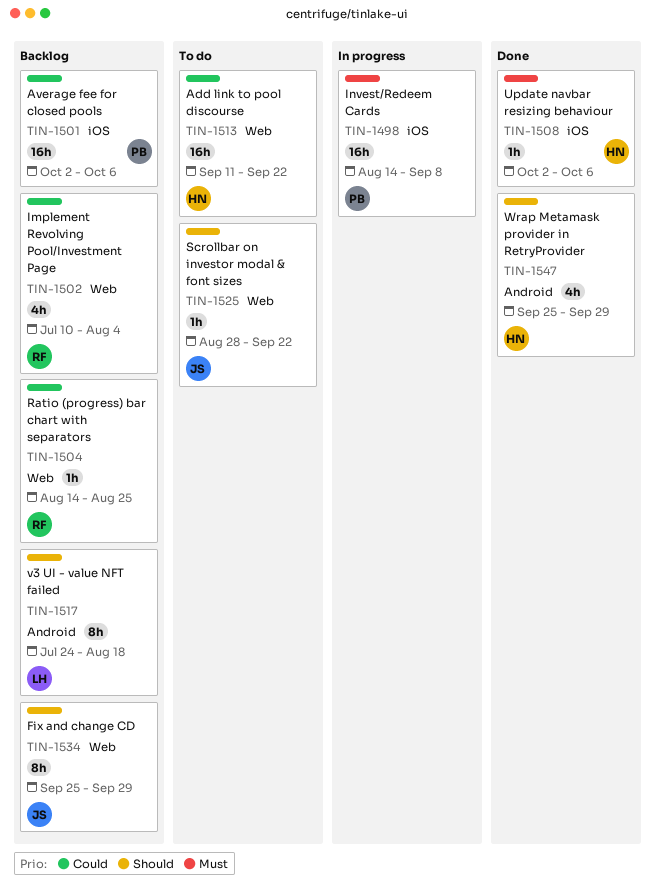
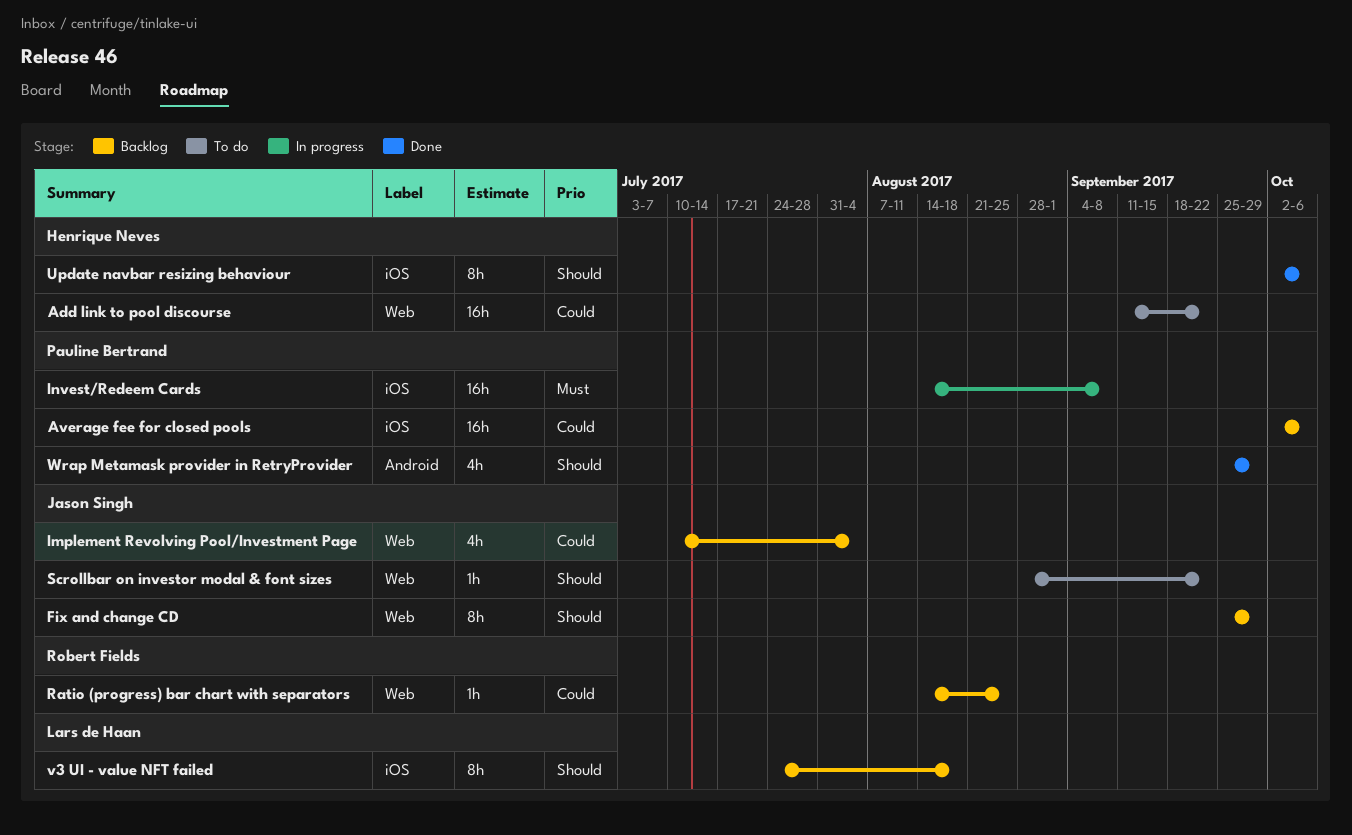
Implement Revolving Pool/Investment Page, owner: Robert Fields -> Jason Singh
Update navbar resizing behaviour, priority: Must -> Should
Update navbar resizing behaviour, estimate: 1h -> 8h
v3 UI - value NFT failed, label: Android -> iOS
Wrap Metamask provider in RetryProvider, owner: Henrique Neves -> Pauline Bertrand

